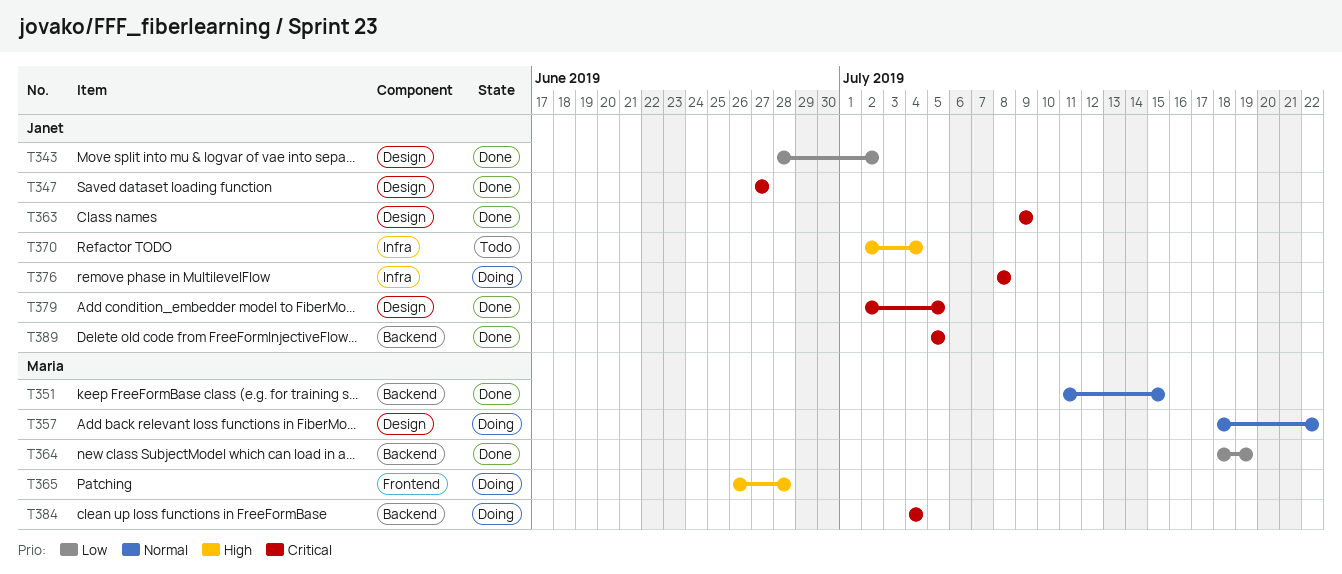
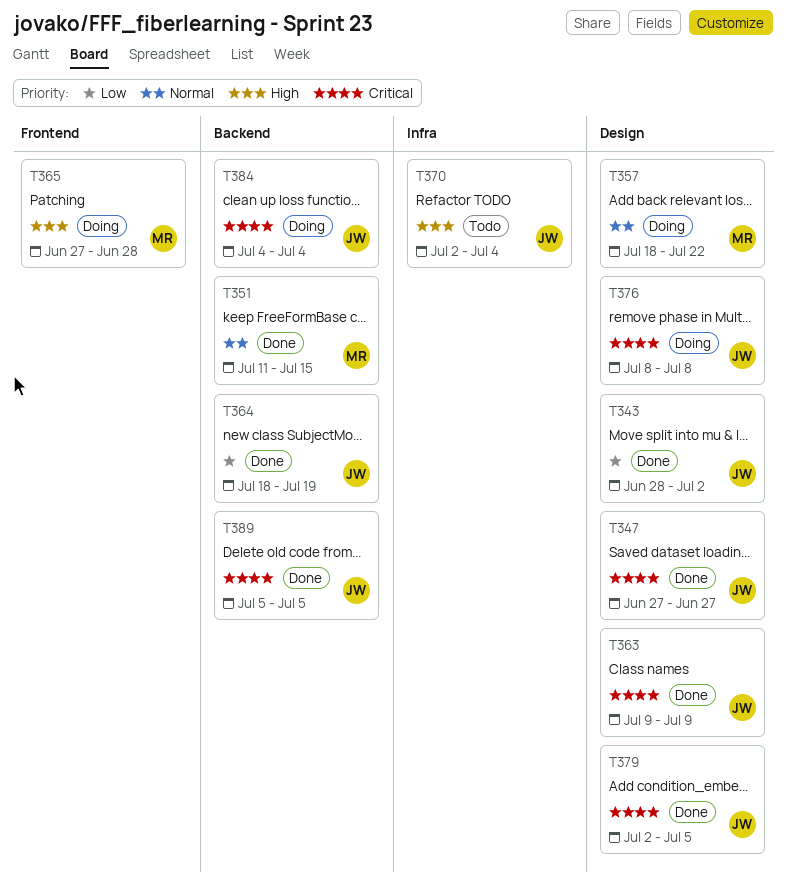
T364, owner: Maria -> Janet
T365, start: Jun 26 -> Jun 27
T376, label: Infra -> Design
T384, owner: Maria -> Janet

